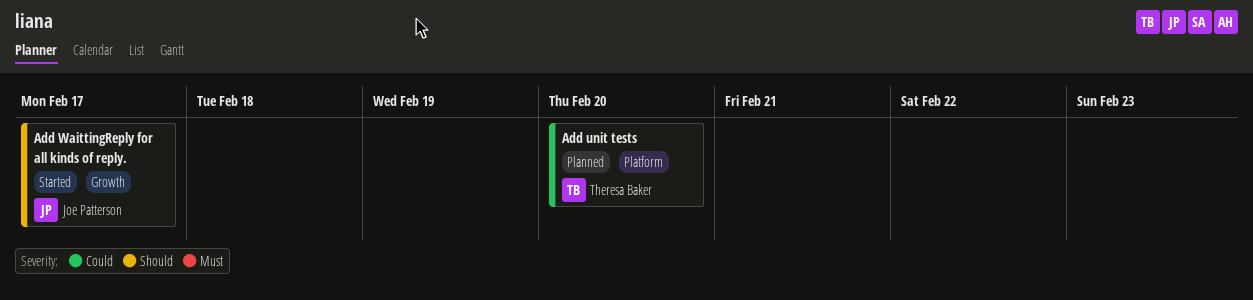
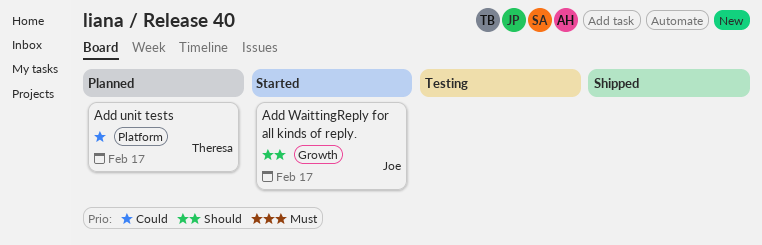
Add unit tests, due: Feb 20 -> Feb 17

